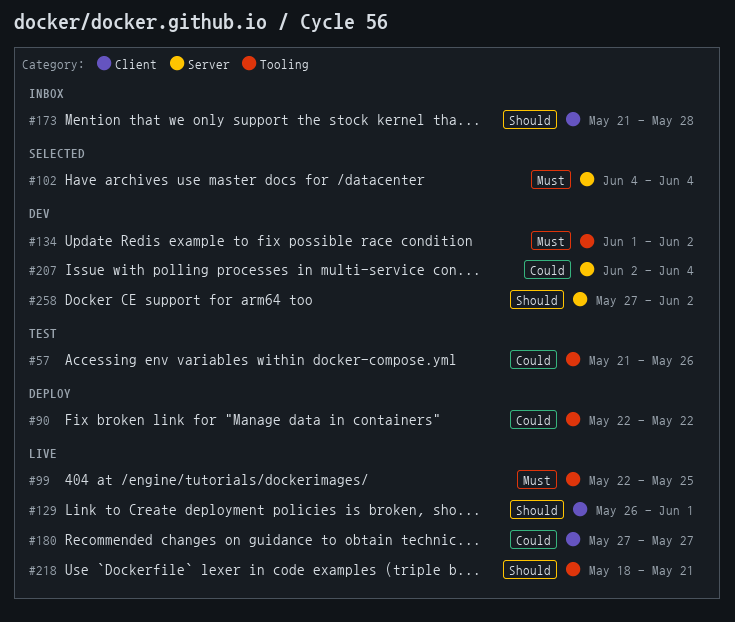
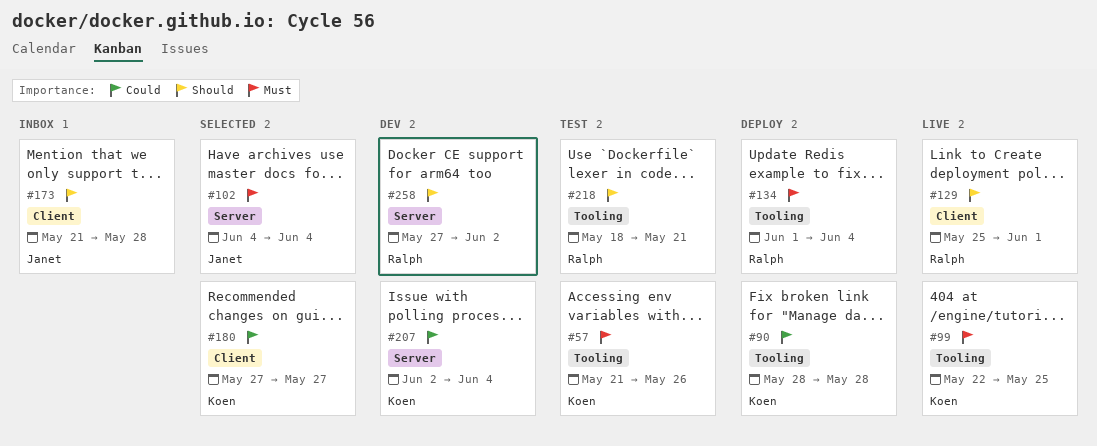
#57, priority: Could -> Must
#90, start: May 22 -> May 28
#90, due: May 22 -> May 28
#129, start: May 26 -> May 25
#134, status: Dev -> Deploy
#134, due: Jun 2 -> Jun 4
#180, status: Live -> Selected
#218, status: Live -> Test

